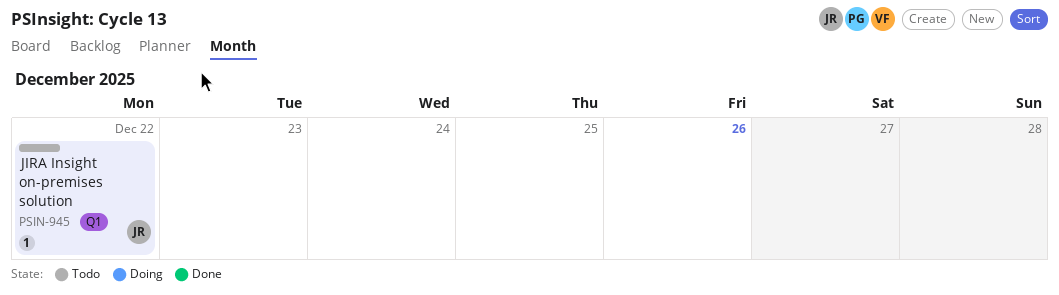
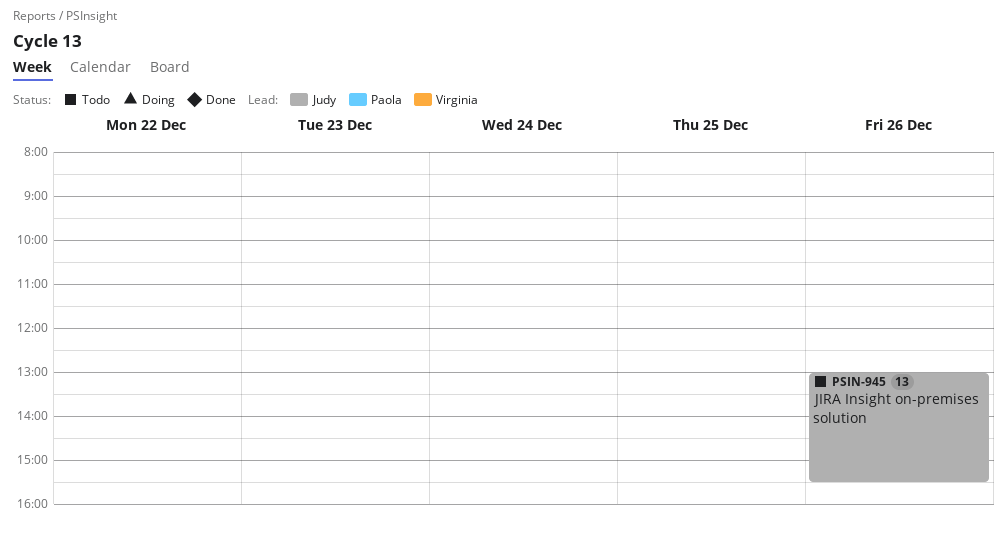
PSIN-945, estimate: 1 -> 13
PSIN-945, day: Dec 22 -> Dec 26

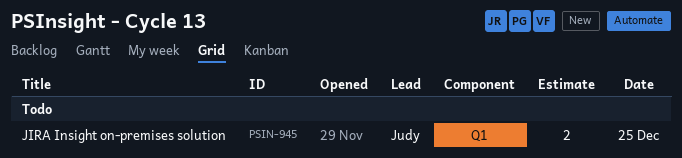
PSIN-945, estimate: 13 -> 2
PSIN-945, day: Dec 26 -> Dec 25

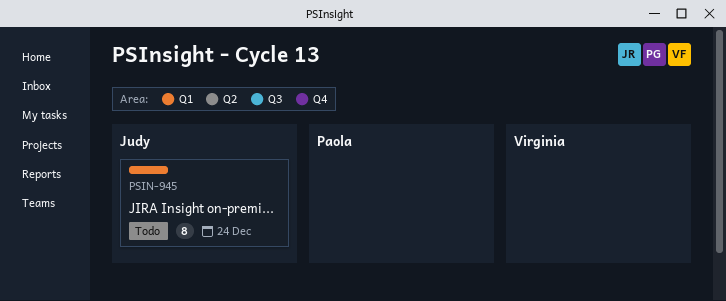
PSIN-945, estimate: 2 -> 8
PSIN-945, day: Dec 25 -> Dec 24

